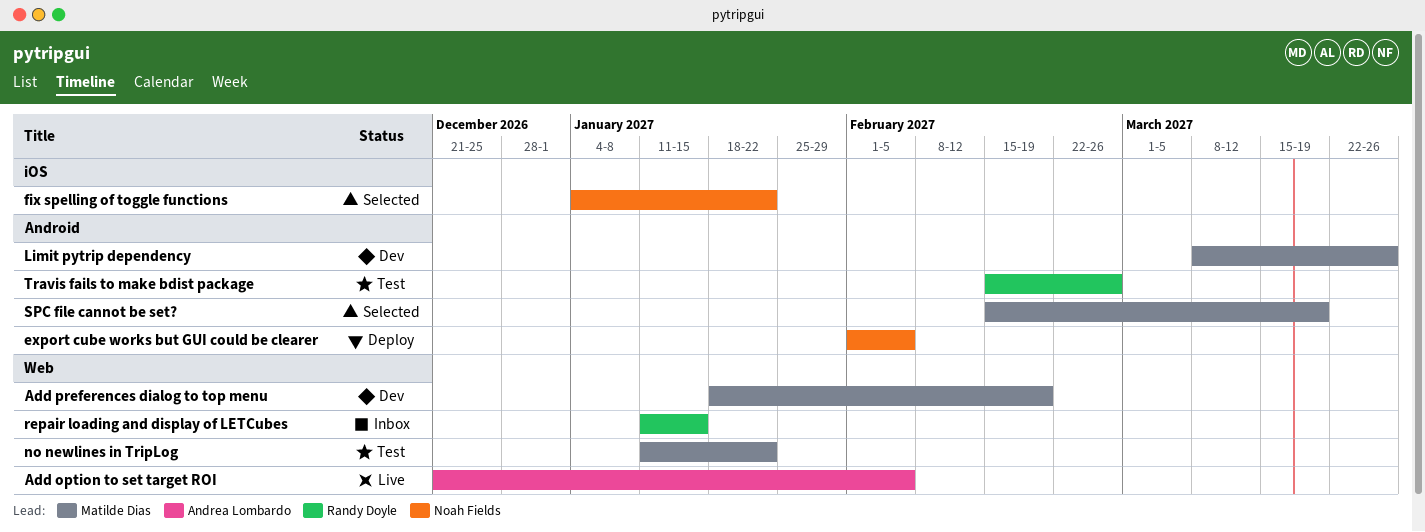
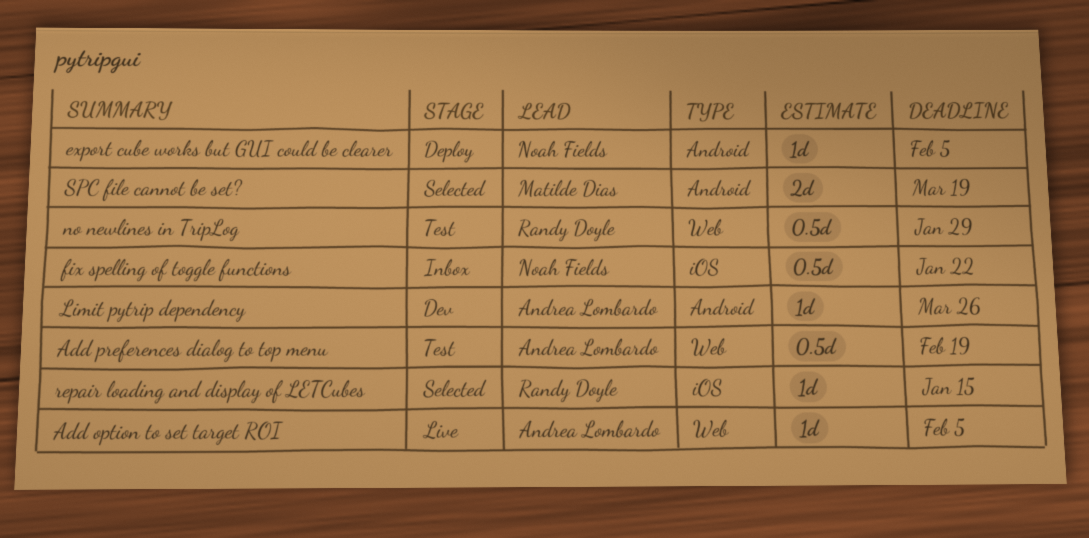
Add preferences dialog to top menu, status: Dev -> Test
Add preferences dialog to top menu, owner: Matilde Dias -> Andrea Lombardo
fix spelling of toggle functions, status: Selected -> Inbox
Limit pytrip dependency, owner: Matilde Dias -> Andrea Lombardo
no newlines in TripLog, owner: Matilde Dias -> Randy Doyle
no newlines in TripLog, due: Jan 22 -> Jan 29
repair loading and display of LETCubes, status: Inbox -> Selected
repair loading and display of LETCubes, label: Web -> iOS
Travis fails to make bdist package: present -> none

